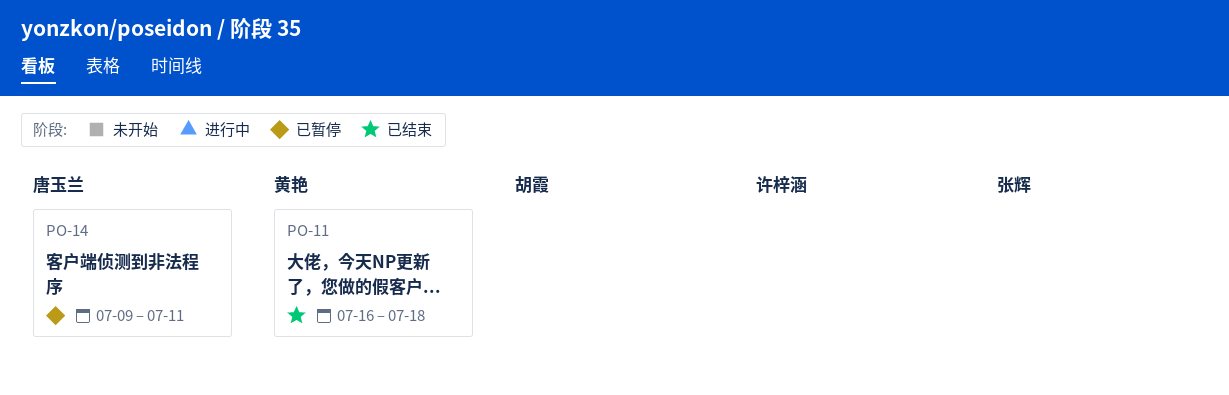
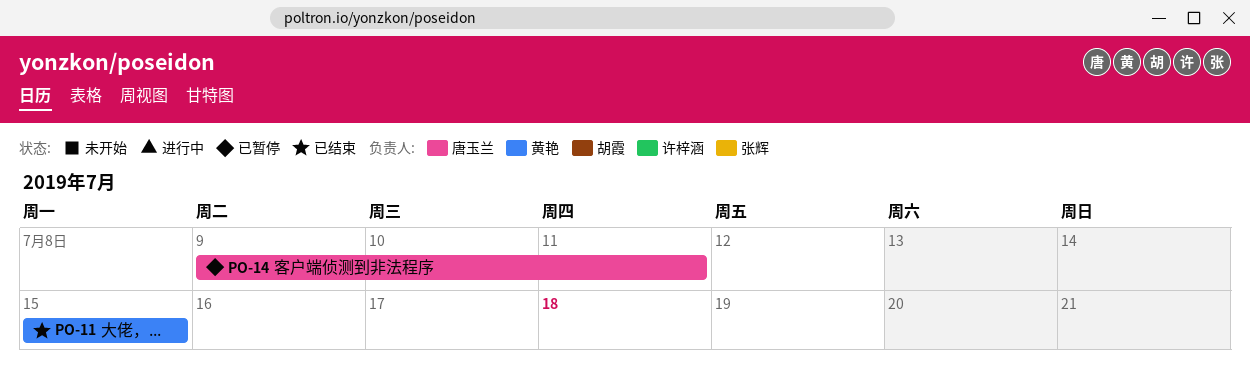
PO-11, start: Jul 16 -> Jul 15
PO-11, due: Jul 18 -> Jul 15

